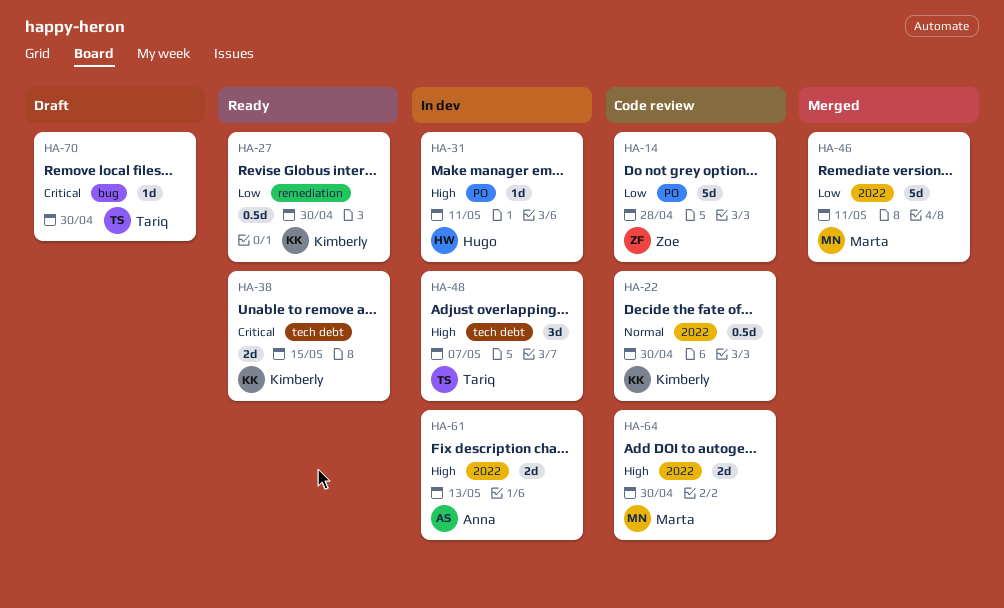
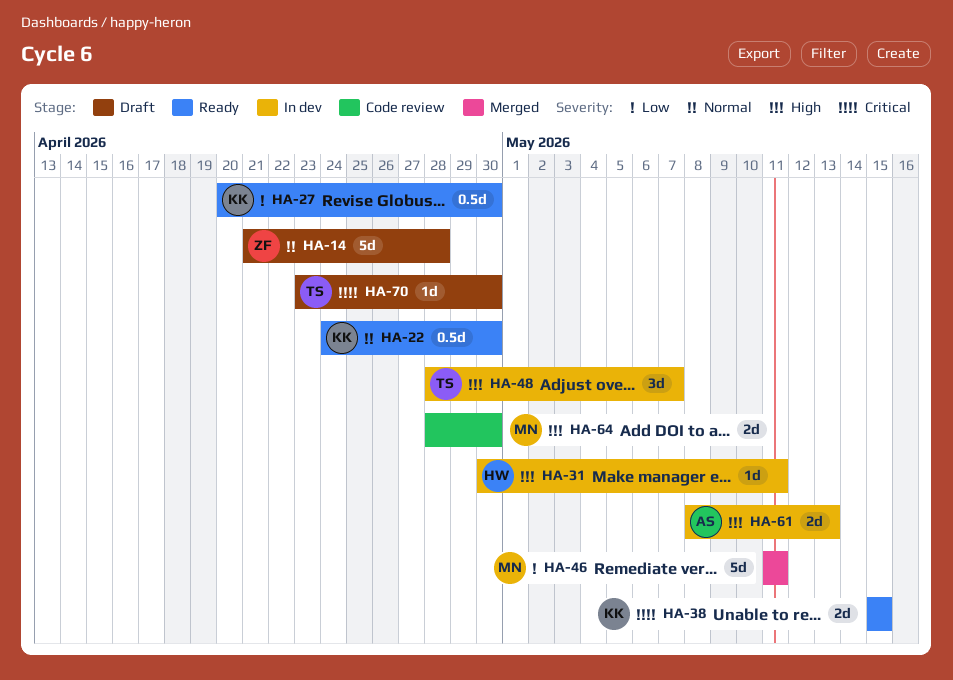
HA-14, status: Code review -> Draft
HA-14, priority: Low -> Normal
HA-22, status: Code review -> Ready

